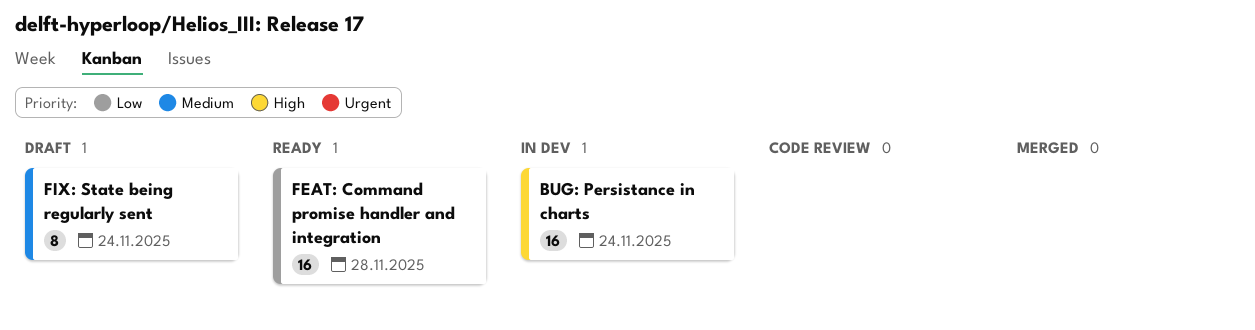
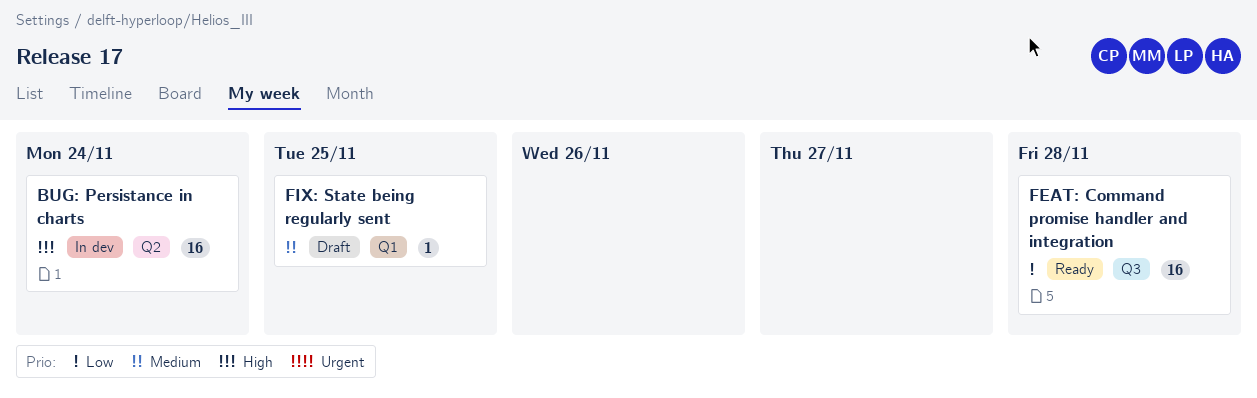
FIX: State being regularly sent, estimate: 8 -> 1
FIX: State being regularly sent, due: Nov 24 -> Nov 25

